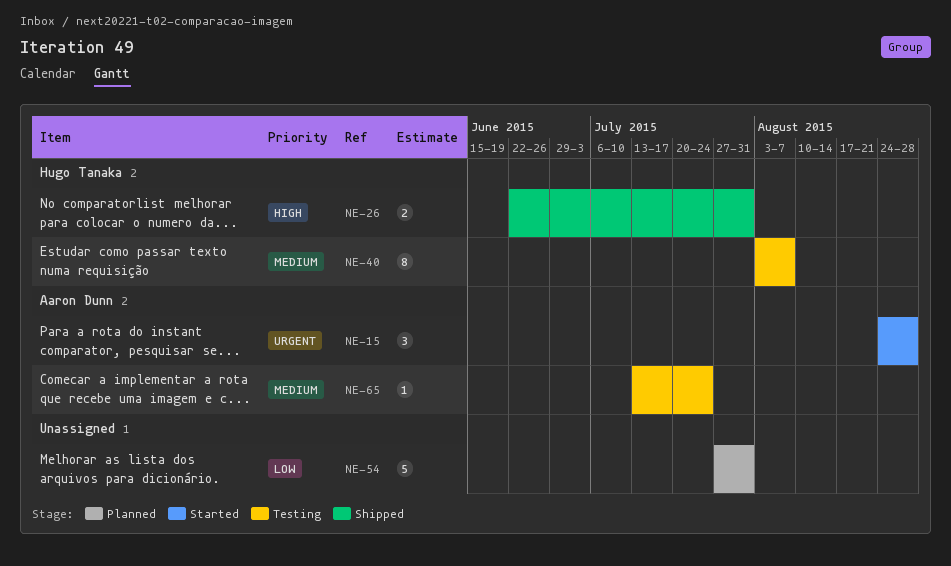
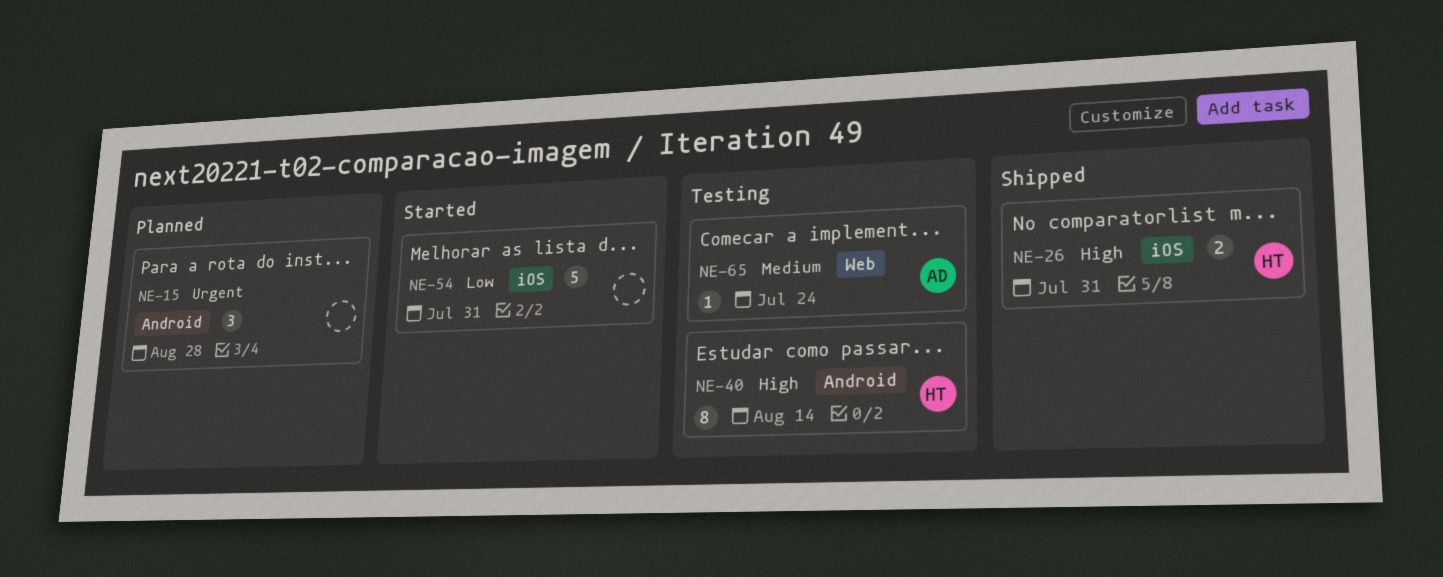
NE-15, status: Started -> Planned
NE-15, owner: Aaron Dunn -> none
NE-40, priority: Medium -> High
NE-40, due: Aug 7 -> Aug 14
NE-54, status: Planned -> Started

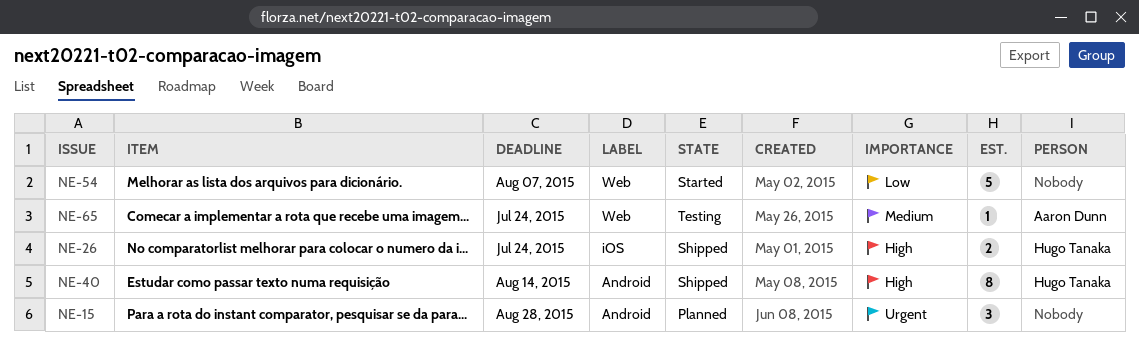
NE-26, due: Jul 31 -> Jul 24
NE-40, status: Testing -> Shipped
NE-54, label: iOS -> Web
NE-54, due: Jul 31 -> Aug 7

